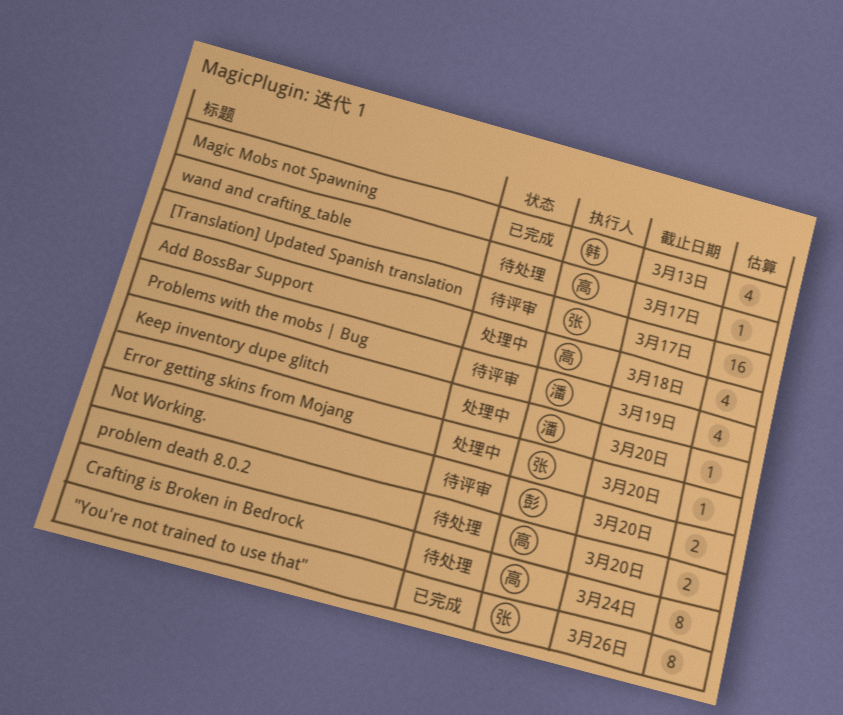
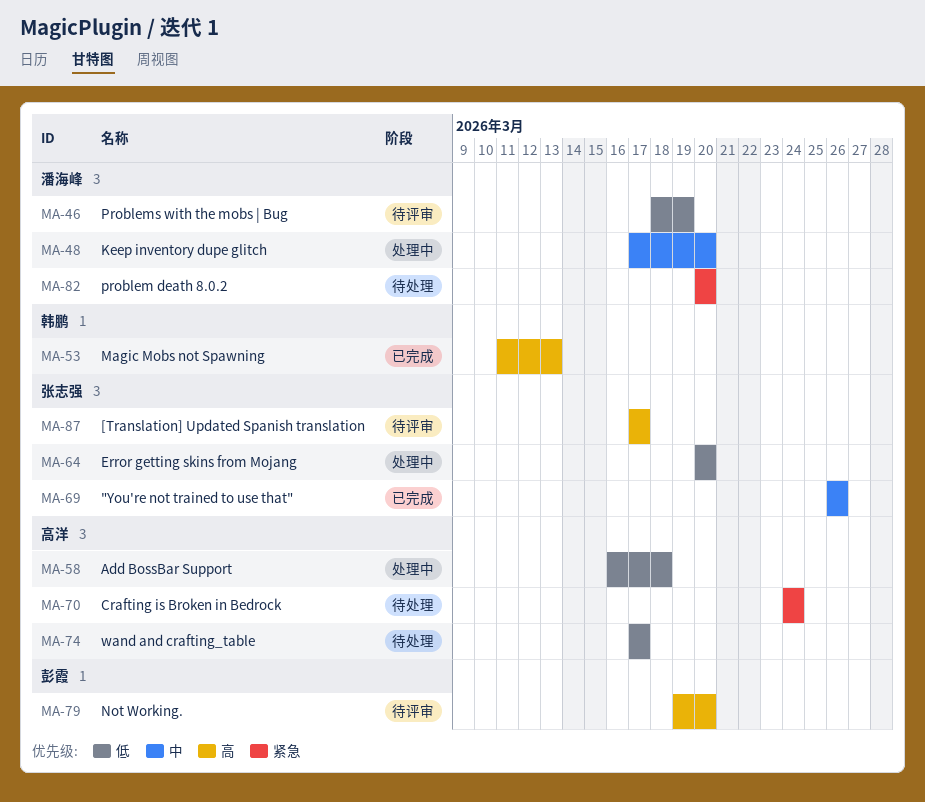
problem death 8.0.2, owner: 高洋 -> 潘海峰

